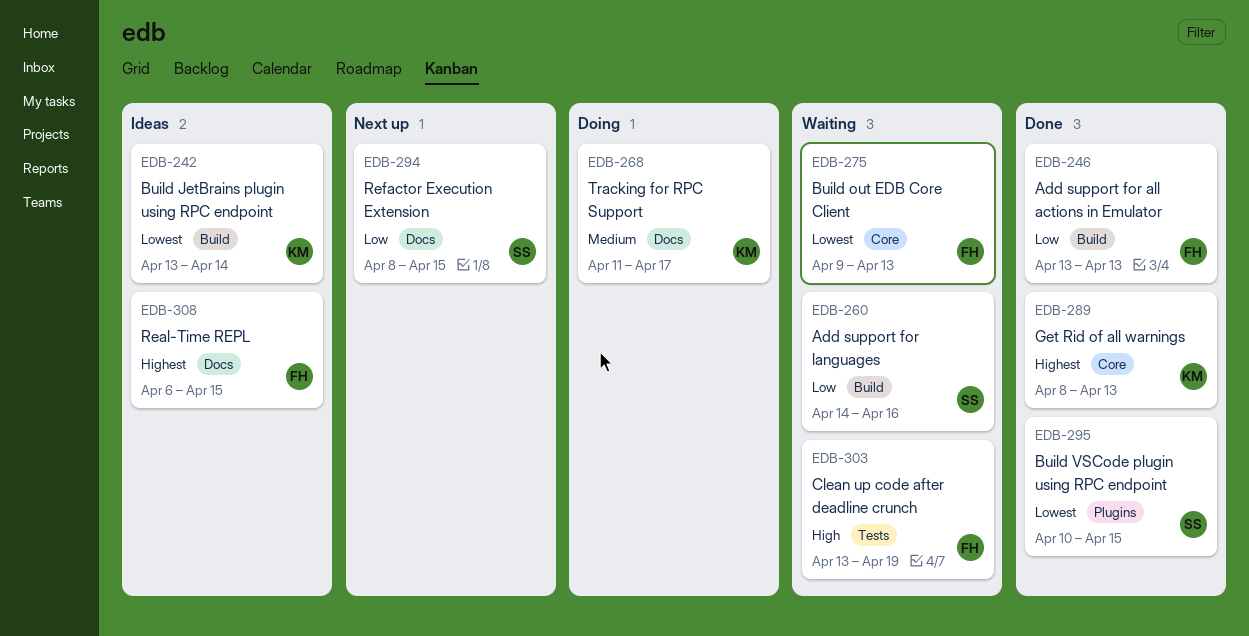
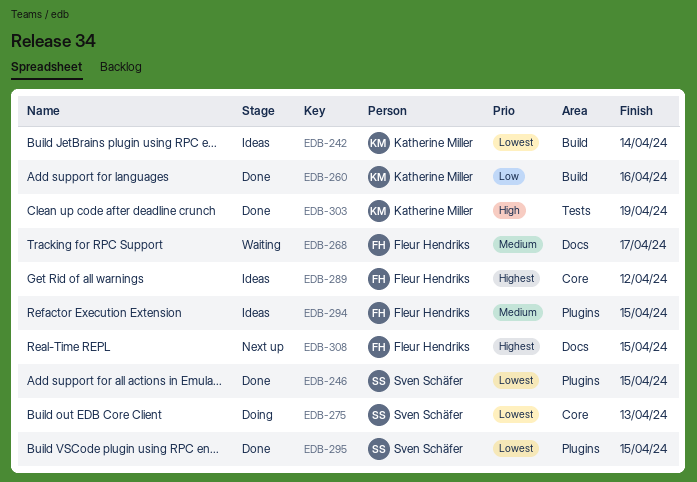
EDB-246, owner: Fleur Hendriks -> Sven Schäfer
EDB-246, priority: Low -> Lowest
EDB-246, label: Build -> Plugins
EDB-246, due: Apr 13 -> Apr 15
EDB-260, status: Waiting -> Done
EDB-260, owner: Sven Schäfer -> Katherine Miller
EDB-268, status: Doing -> Waiting
EDB-268, owner: Katherine Miller -> Fleur Hendriks
EDB-275, status: Waiting -> Doing
EDB-275, owner: Fleur Hendriks -> Sven Schäfer
EDB-289, status: Done -> Ideas
EDB-289, owner: Katherine Miller -> Fleur Hendriks
EDB-289, due: Apr 13 -> Apr 12
EDB-294, status: Next up -> Ideas
EDB-294, owner: Sven Schäfer -> Fleur Hendriks
EDB-294, priority: Low -> Medium
EDB-294, label: Docs -> Plugins
EDB-303, status: Waiting -> Done
EDB-303, owner: Fleur Hendriks -> Katherine Miller
EDB-308, status: Ideas -> Next up

